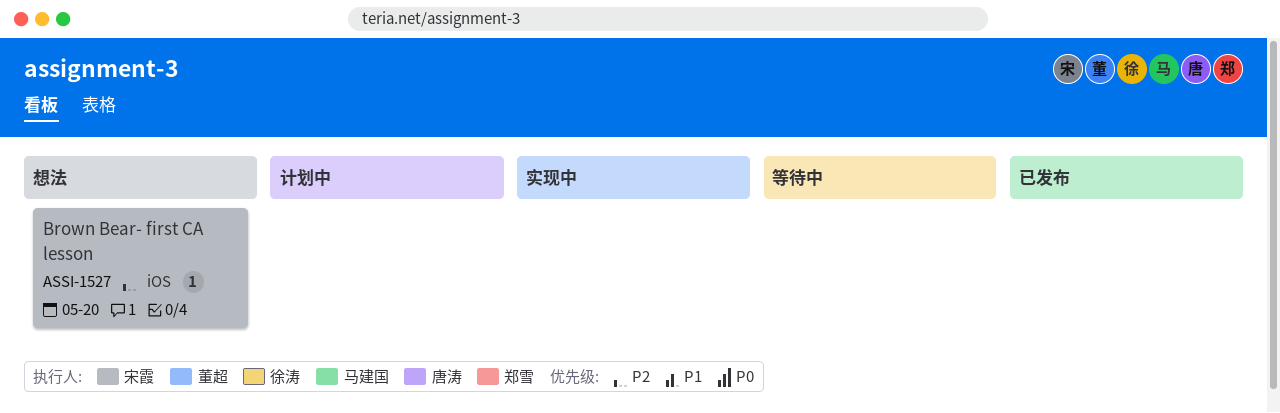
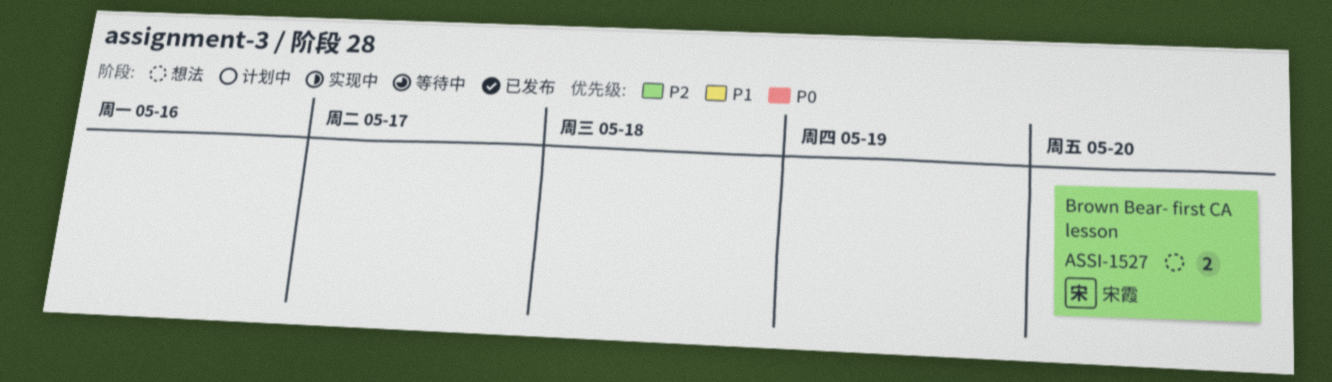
ASSI-1527, estimate: 1 -> 2

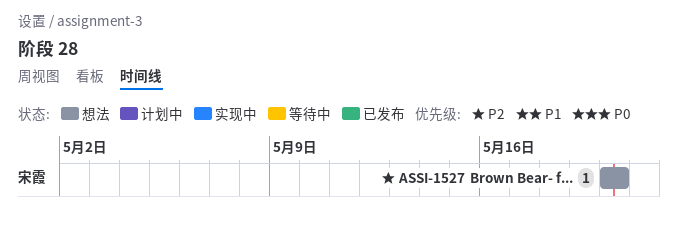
ASSI-1527, estimate: 2 -> 1

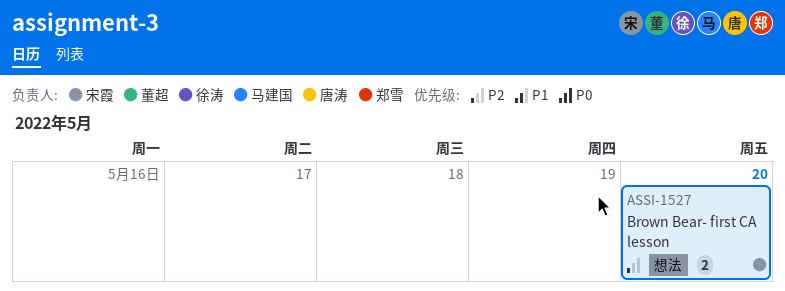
ASSI-1527, estimate: 1 -> 2

